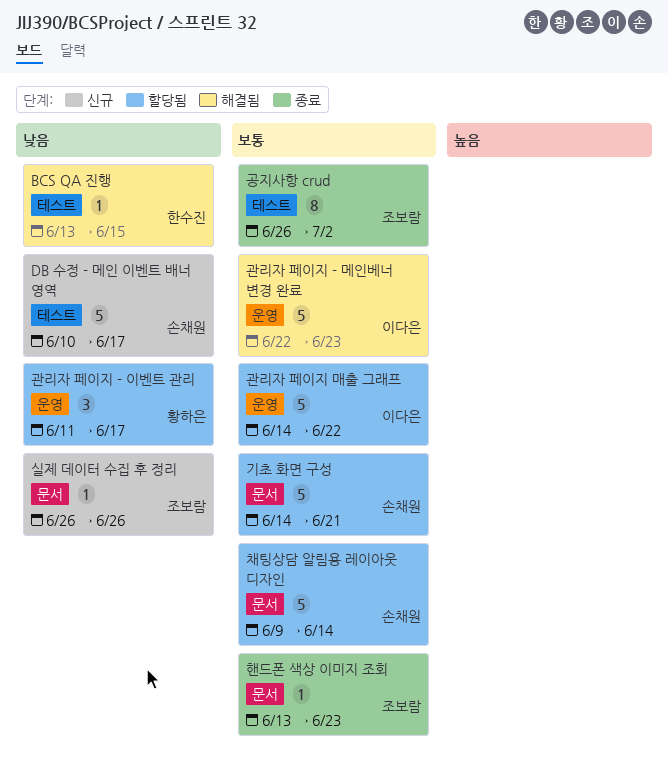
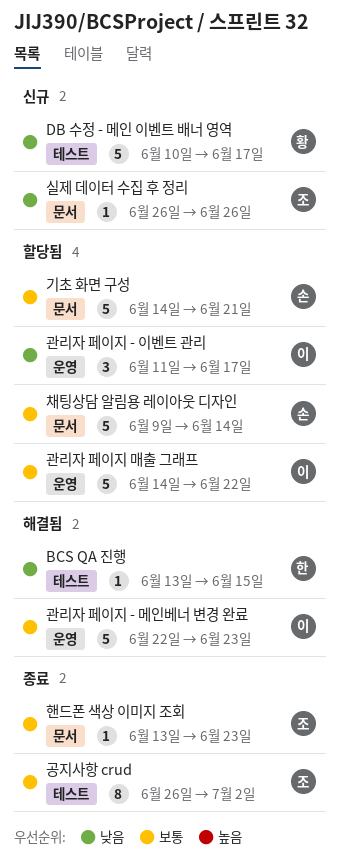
DB 수정 - 메인 이벤트 배너 영역, owner: 손채원 -> 황하은
관리자 페이지 - 이벤트 관리, owner: 황하은 -> 이다은

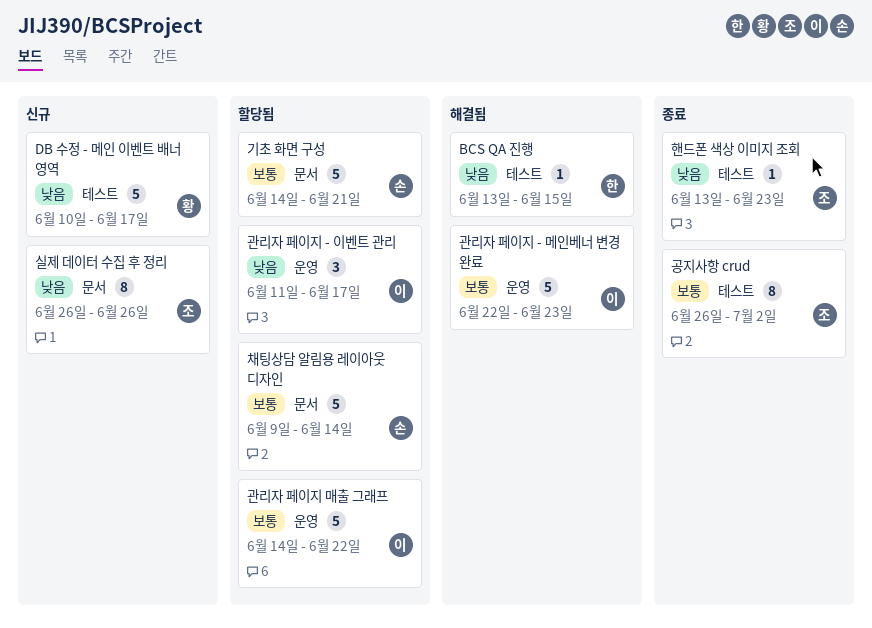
실제 데이터 수집 후 정리, estimate: 1 -> 8
핸드폰 색상 이미지 조회, priority: 보통 -> 낮음
핸드폰 색상 이미지 조회, label: 문서 -> 테스트

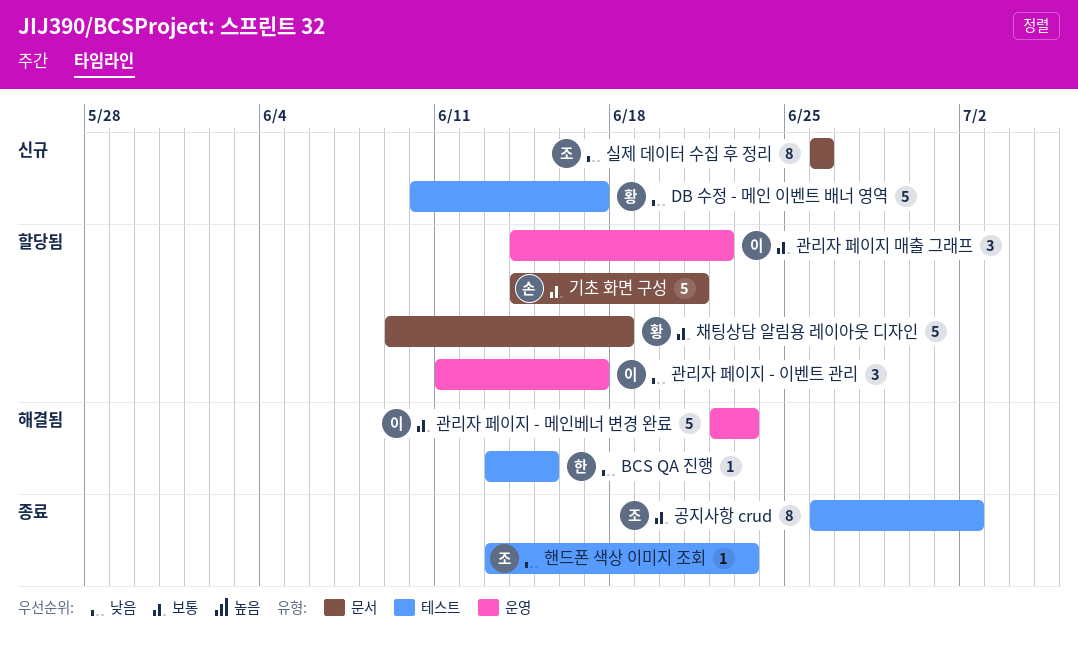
관리자 페이지 매출 그래프, estimate: 5 -> 3
채팅상담 알림용 레이아웃 디자인, owner: 손 -> 황
채팅상담 알림용 레이아웃 디자인, due: Jun 14 -> Jun 18

